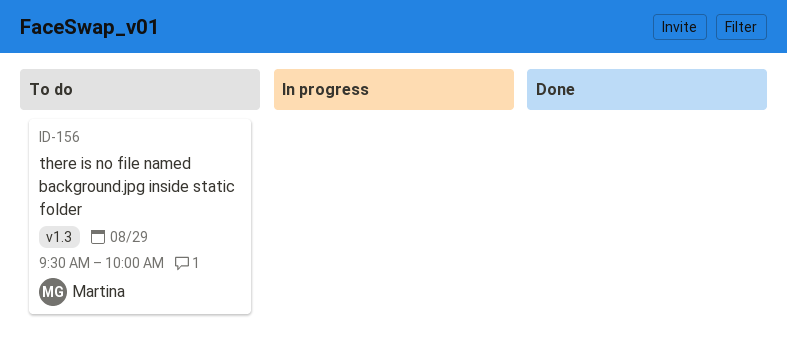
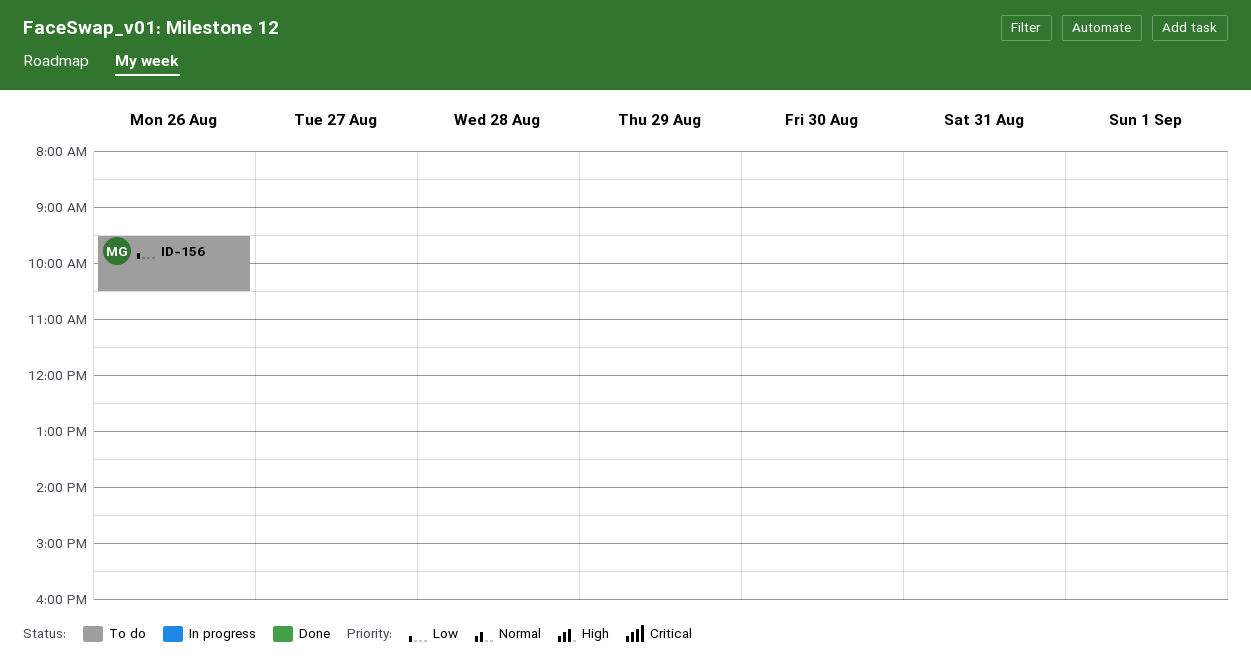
ID-156, day: Aug 29 -> Aug 26
ID-156, ends: 10:00 -> 10:30

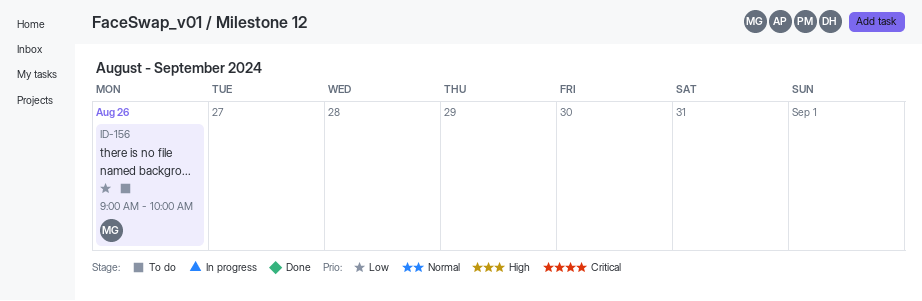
ID-156, begins: 09:30 -> 09:00
ID-156, ends: 10:30 -> 10:00

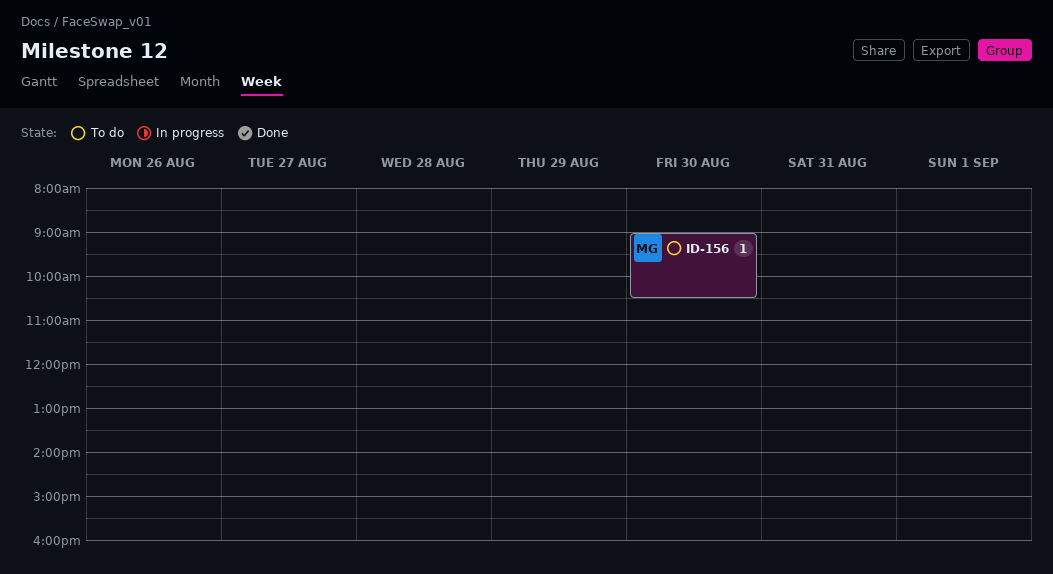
ID-156, day: Aug 26 -> Aug 30
ID-156, ends: 10:00 -> 10:30

